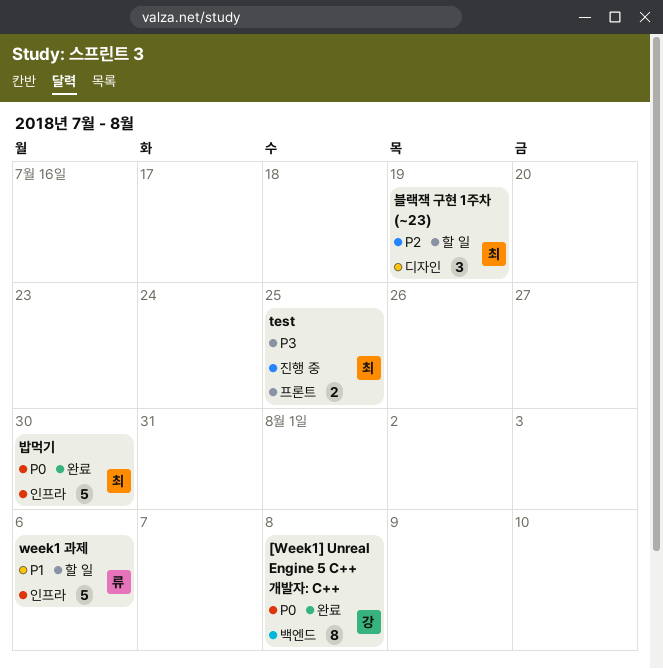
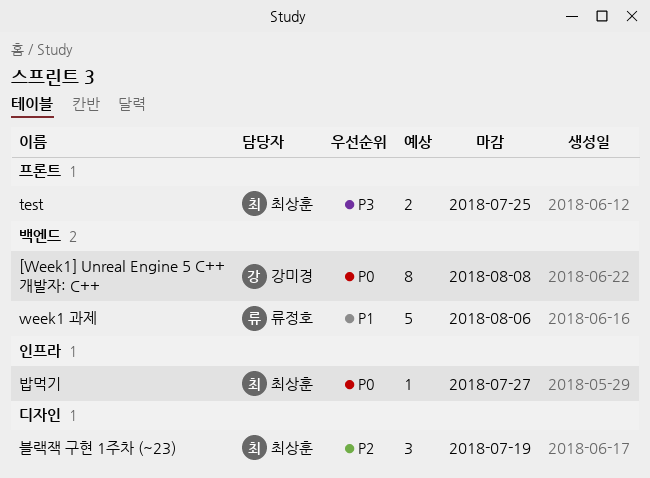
week1 과제, label: 인프라 -> 백엔드
밥먹기, estimate: 5 -> 1
밥먹기, due: Jul 30 -> Jul 27

